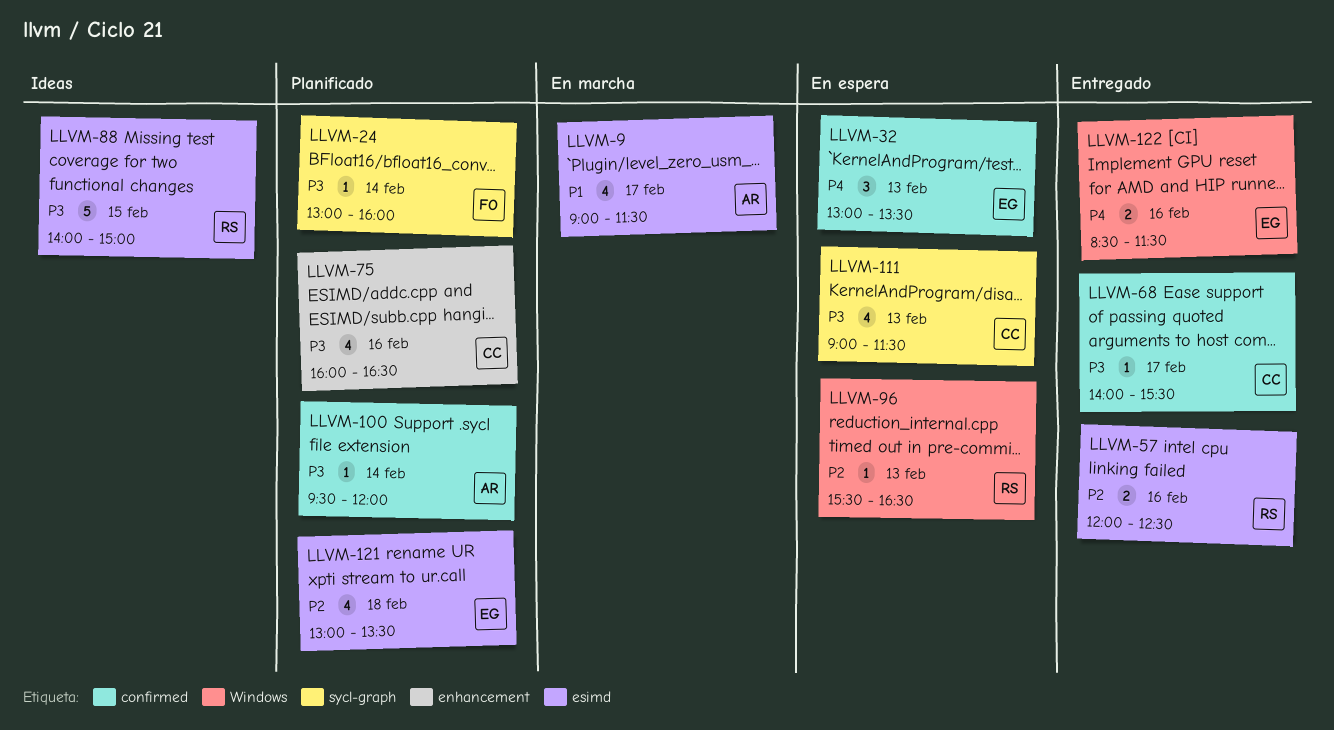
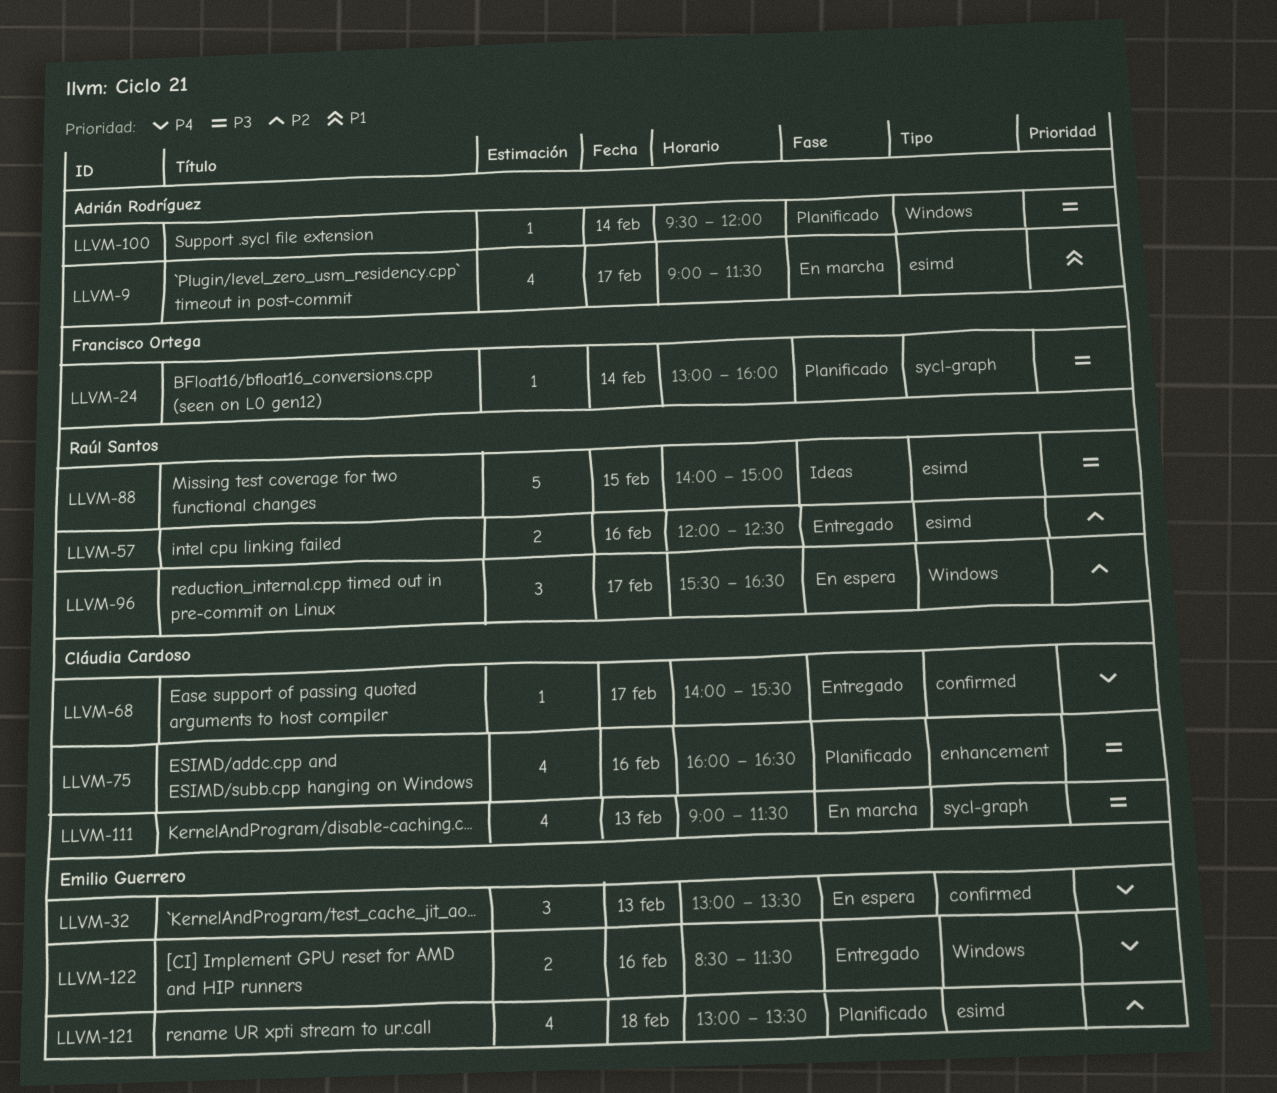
LLVM-68, priority: P3 -> P4
LLVM-96, estimate: 1 -> 3
LLVM-96, day: Feb 13 -> Feb 17
LLVM-100, label: confirmed -> Windows
LLVM-111, status: En espera -> En marcha

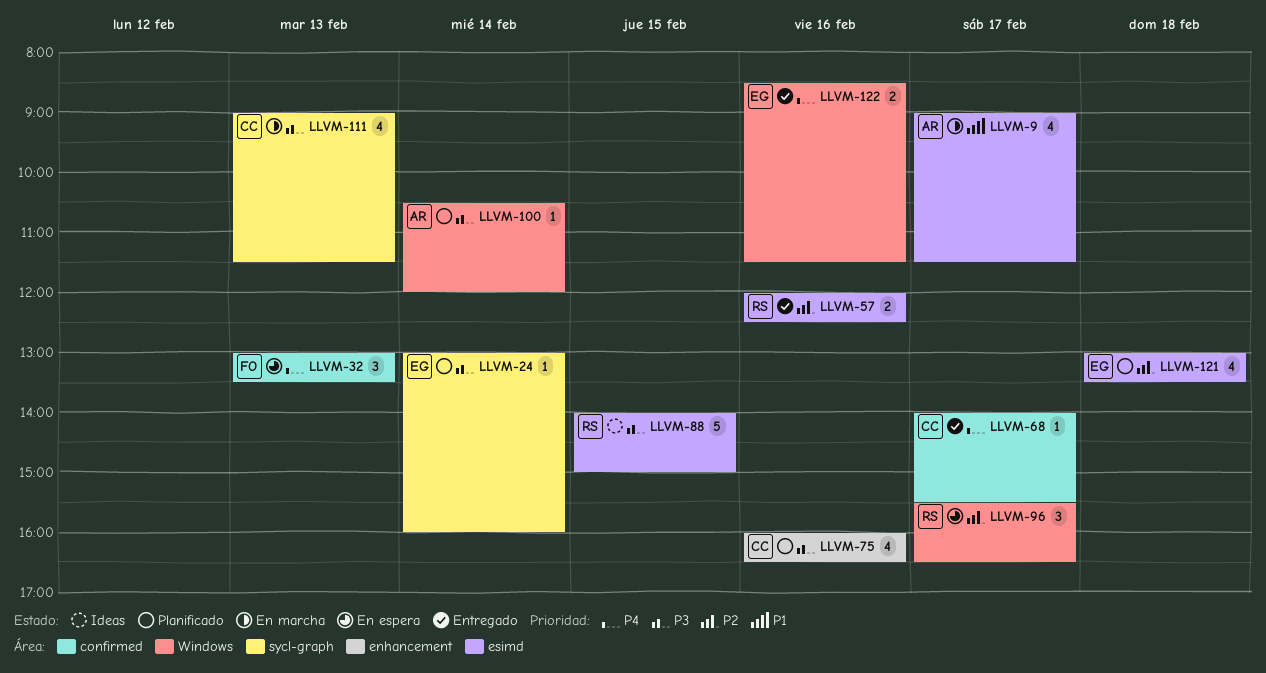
LLVM-24, owner: Francisco Ortega -> Emilio Guerrero
LLVM-32, owner: Emilio Guerrero -> Francisco Ortega
LLVM-100, begins: 09:30 -> 10:30

